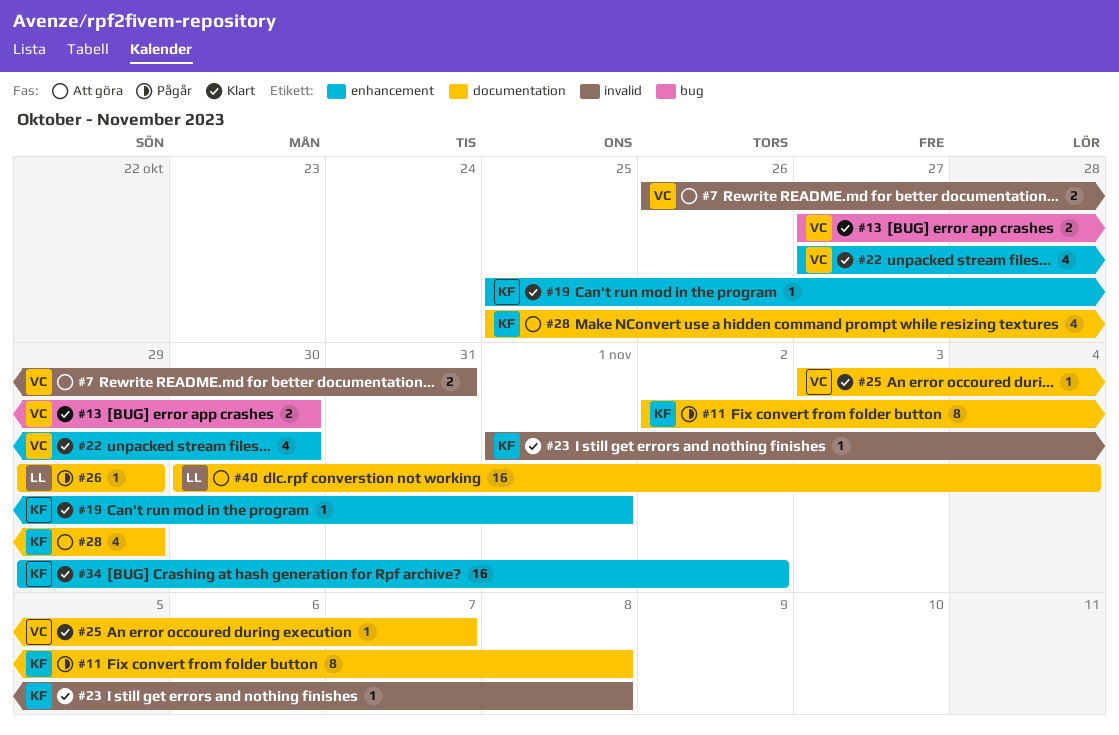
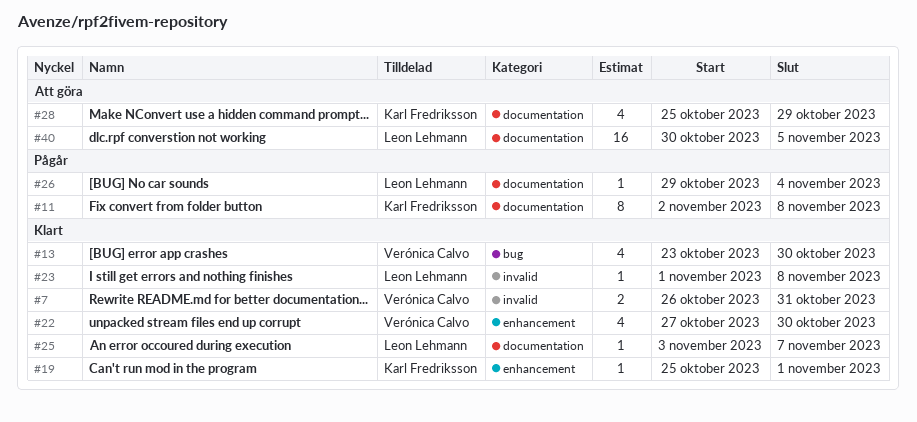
#7, status: Att göra -> Klart
#13, estimate: 2 -> 4
#13, start: Oct 27 -> Oct 23
#23, owner: Karl Fredriksson -> Leon Lehmann
#25, owner: Verónica Calvo -> Leon Lehmann
#26, due: Oct 29 -> Nov 4
#34: present -> none
#40, due: Nov 4 -> Nov 5

